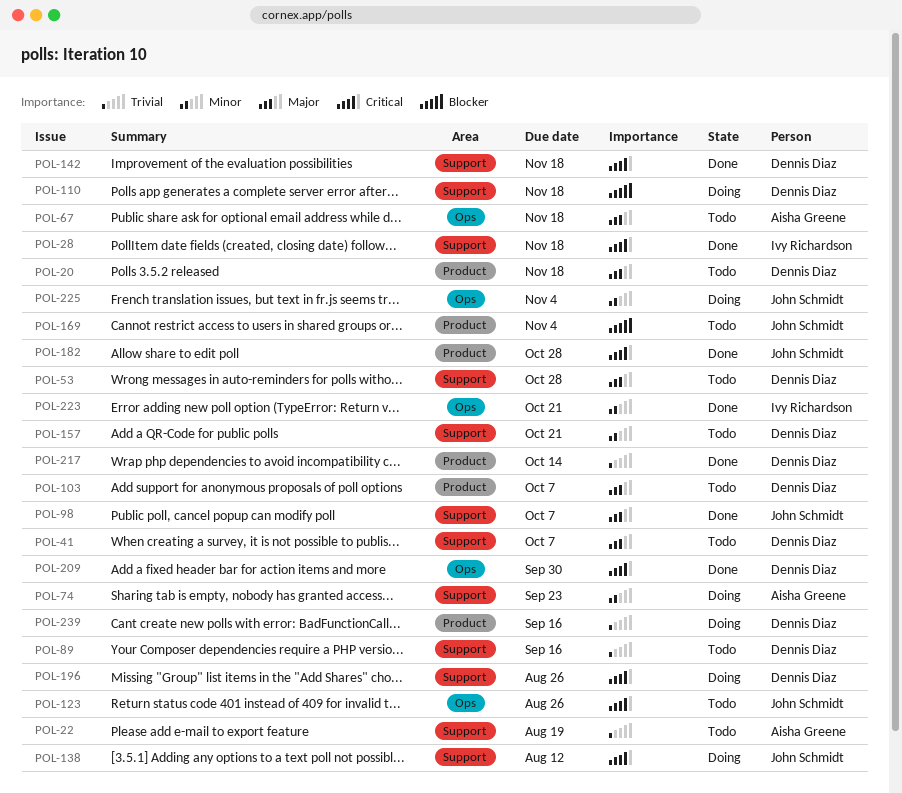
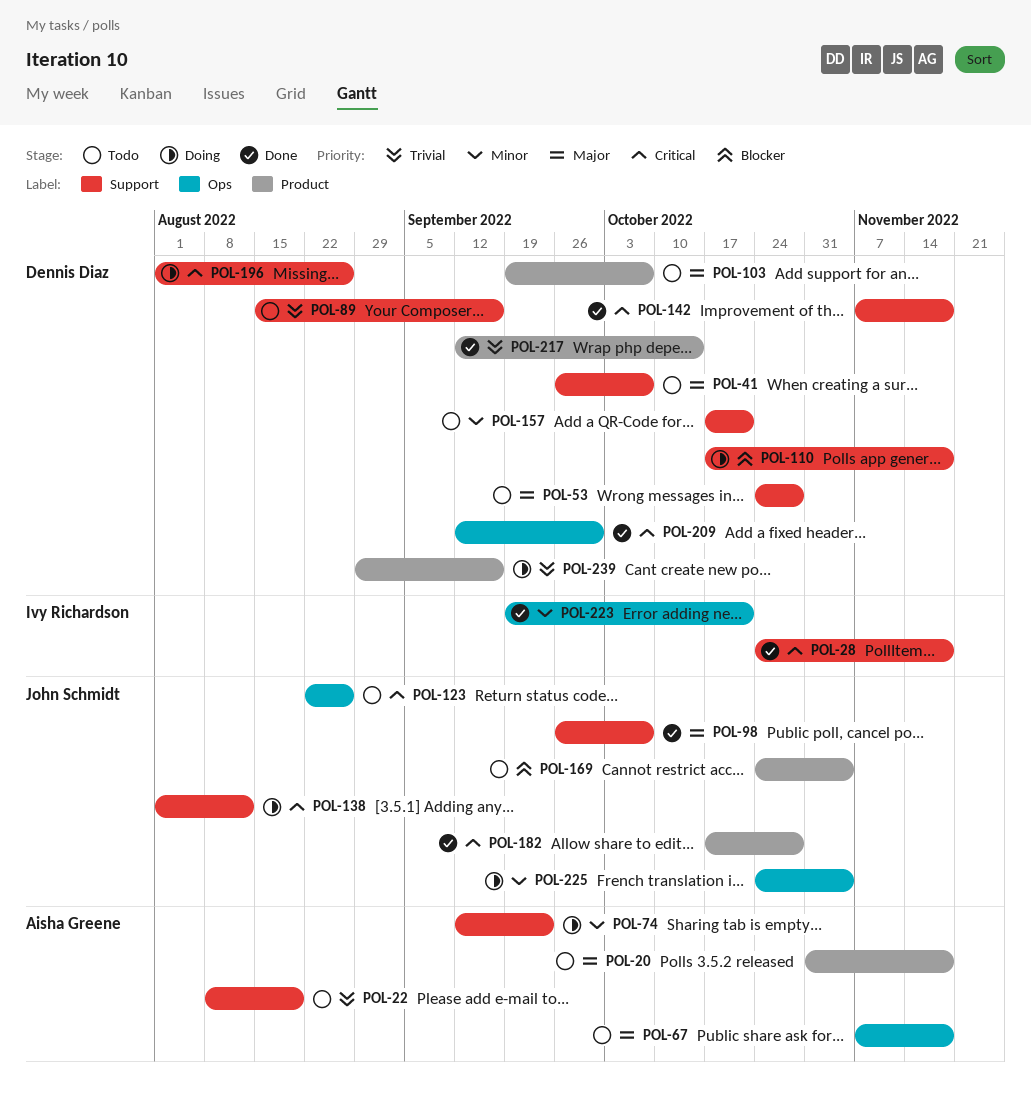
POL-20, owner: Dennis Diaz -> Aisha Greene

